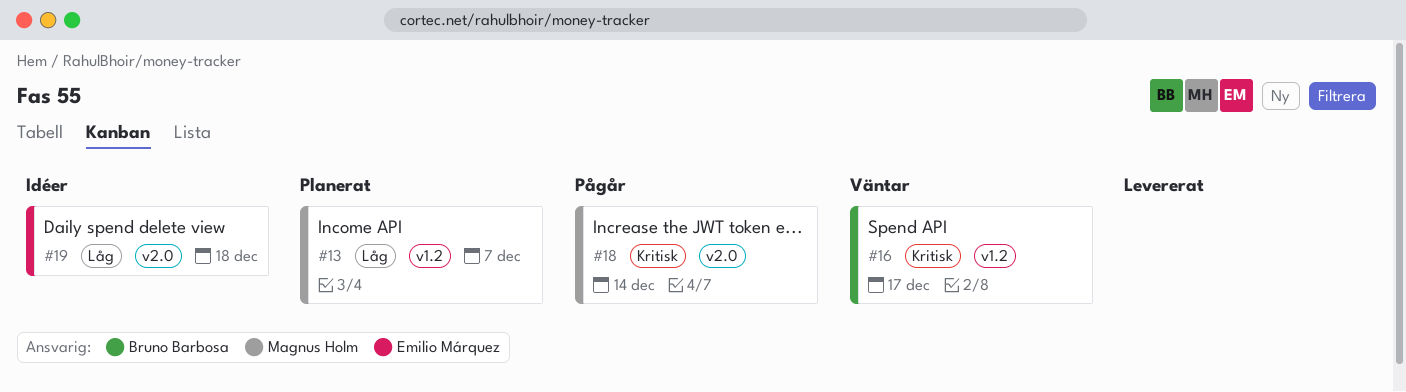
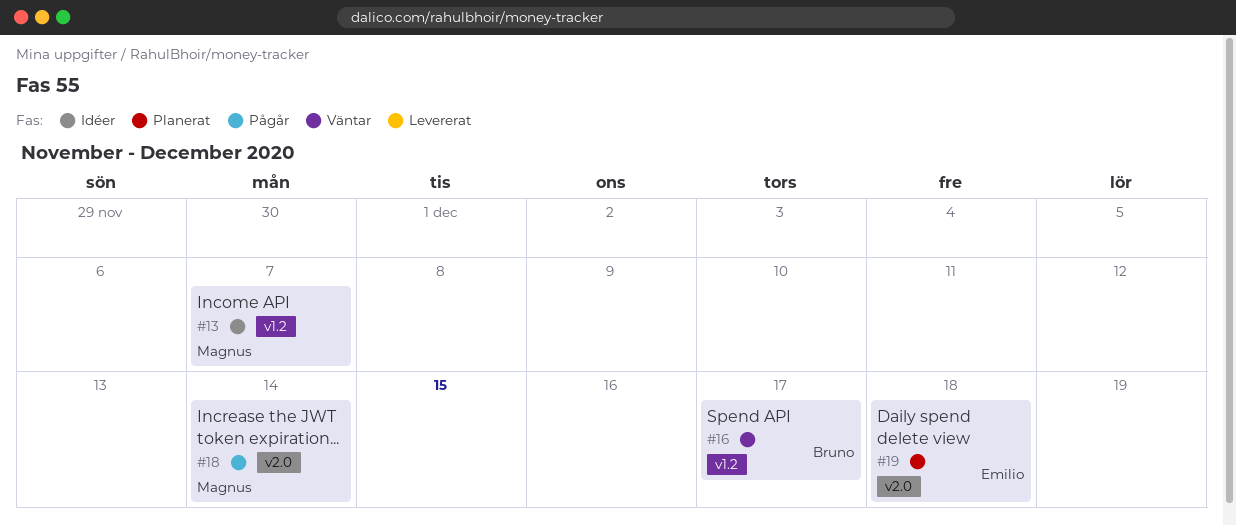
#13, status: Planerat -> Idéer
#19, status: Idéer -> Planerat

